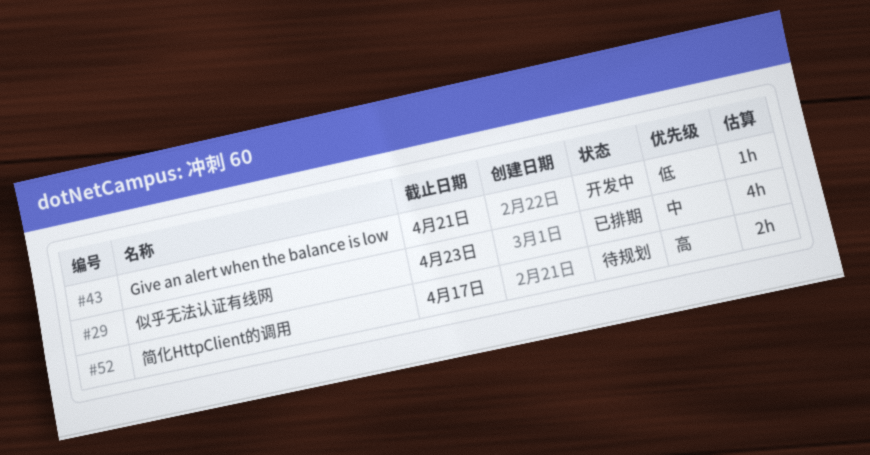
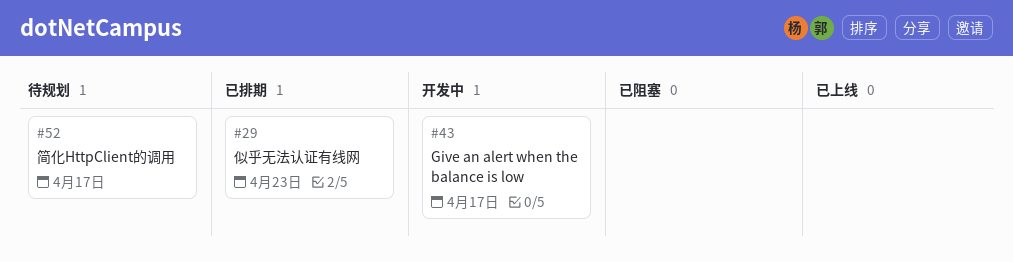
#43, due: Apr 21 -> Apr 17

